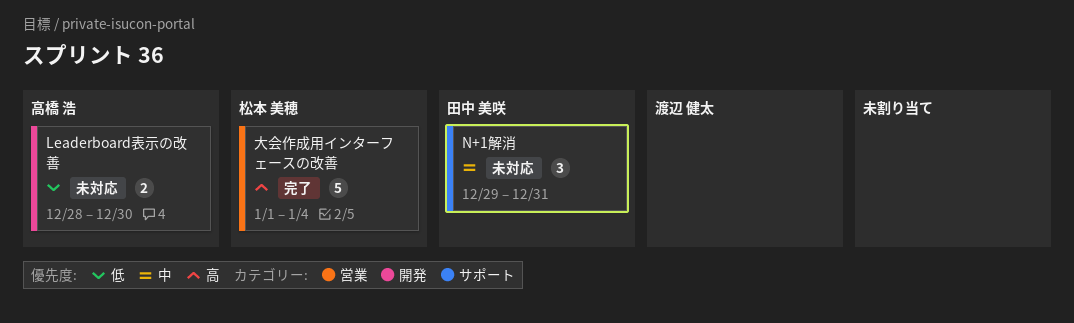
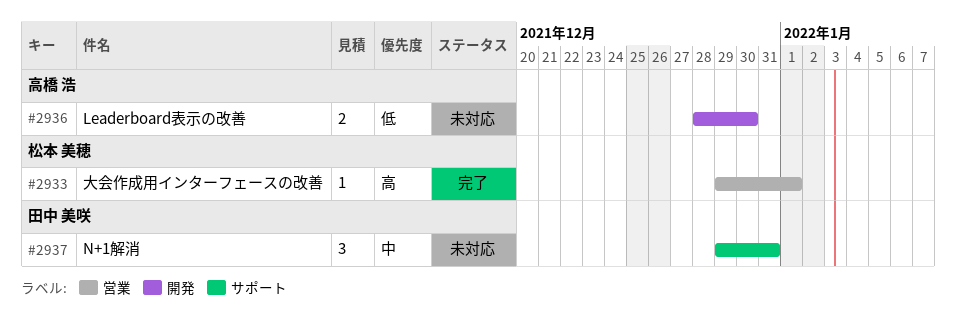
大会作成用インターフェースの改善, estimate: 5 -> 1
大会作成用インターフェースの改善, start: Jan 1 -> Dec 29
大会作成用インターフェースの改善, due: Jan 4 -> Jan 1

